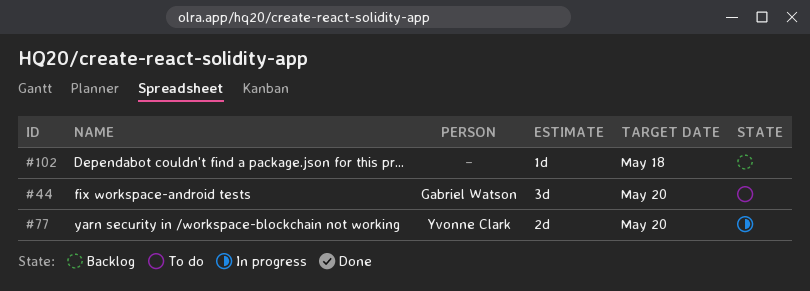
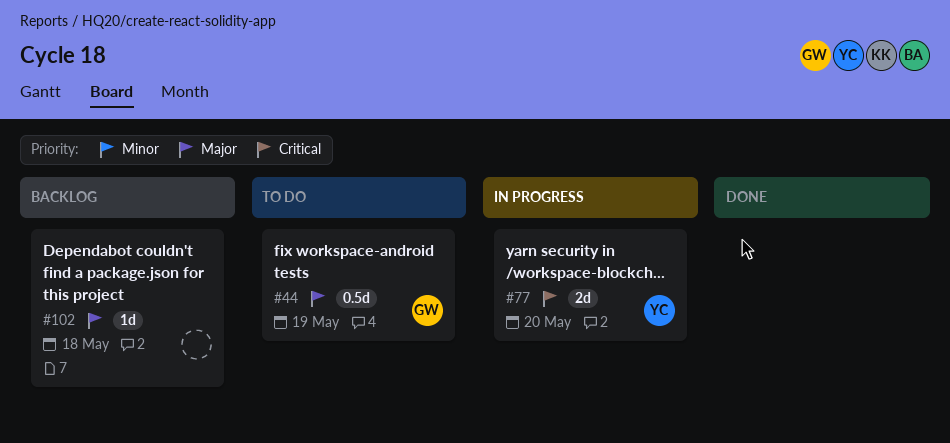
#44, estimate: 3d -> 0.5d
#44, due: May 20 -> May 19

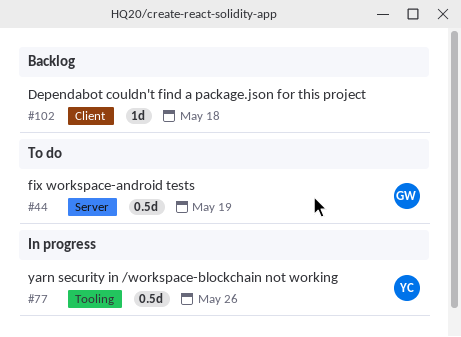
#77, estimate: 2d -> 0.5d
#77, due: May 20 -> May 26

